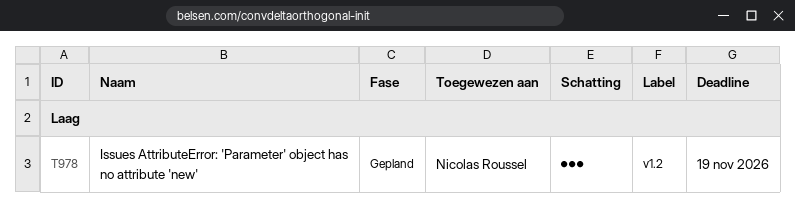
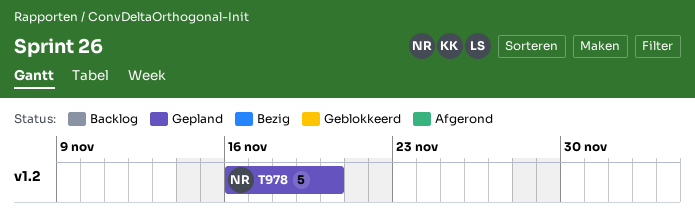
T978, estimate: 3 -> 5
T978, due: Nov 19 -> Nov 20

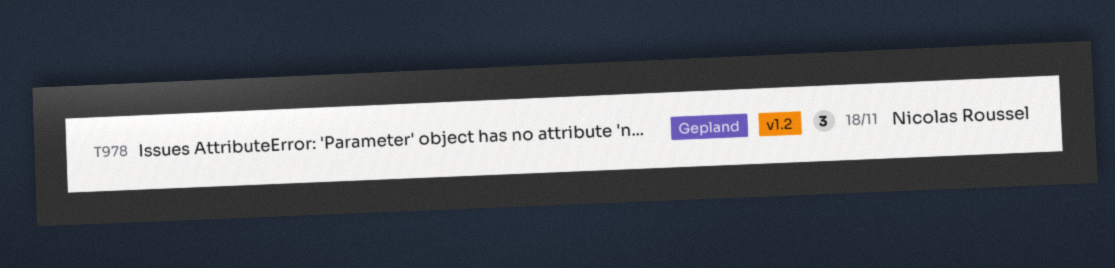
T978, estimate: 5 -> 3
T978, due: Nov 20 -> Nov 18

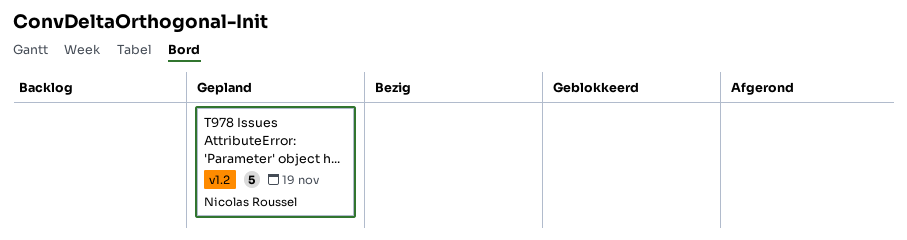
T978, estimate: 3 -> 5
T978, due: Nov 18 -> Nov 19

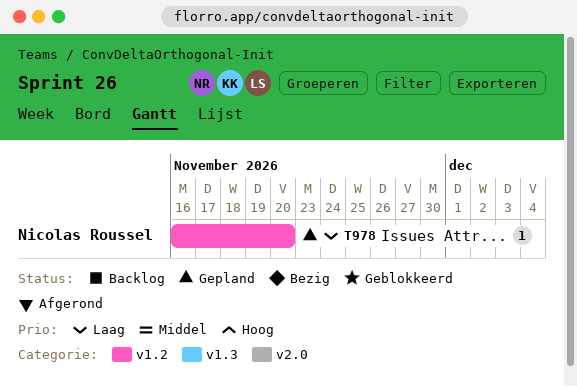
T978, estimate: 5 -> 1
T978, due: Nov 19 -> Nov 20

